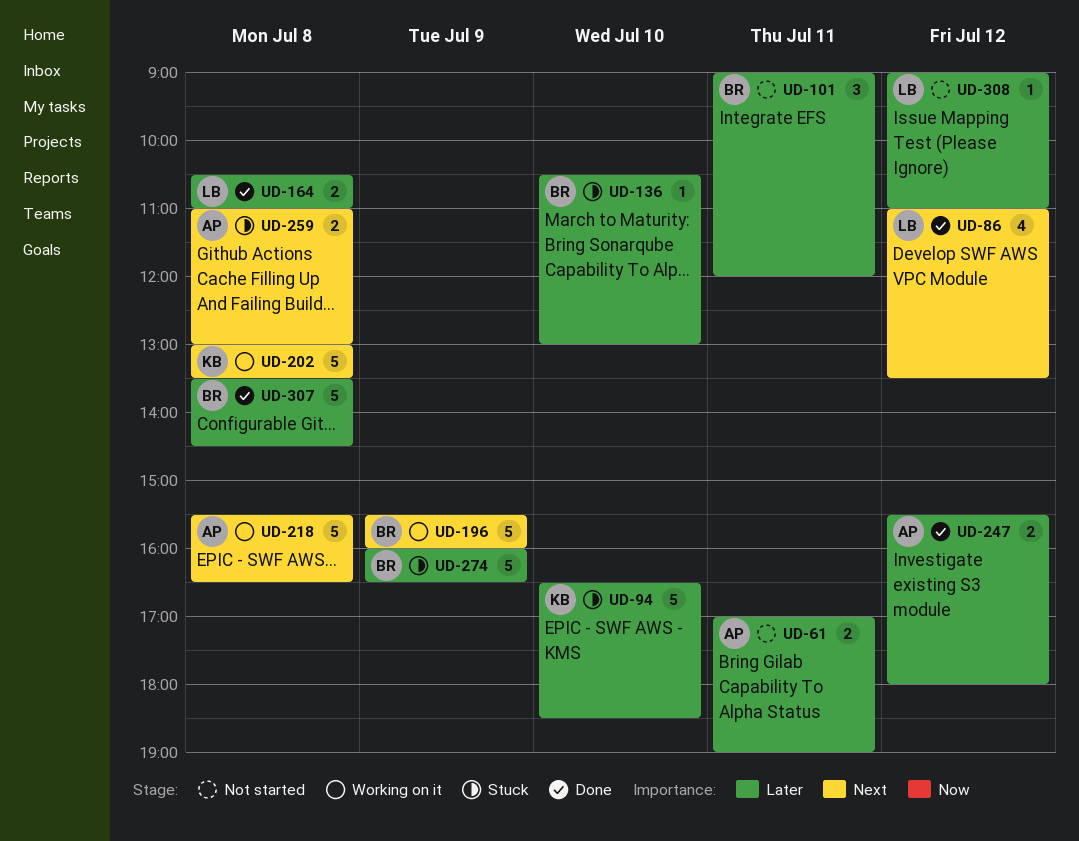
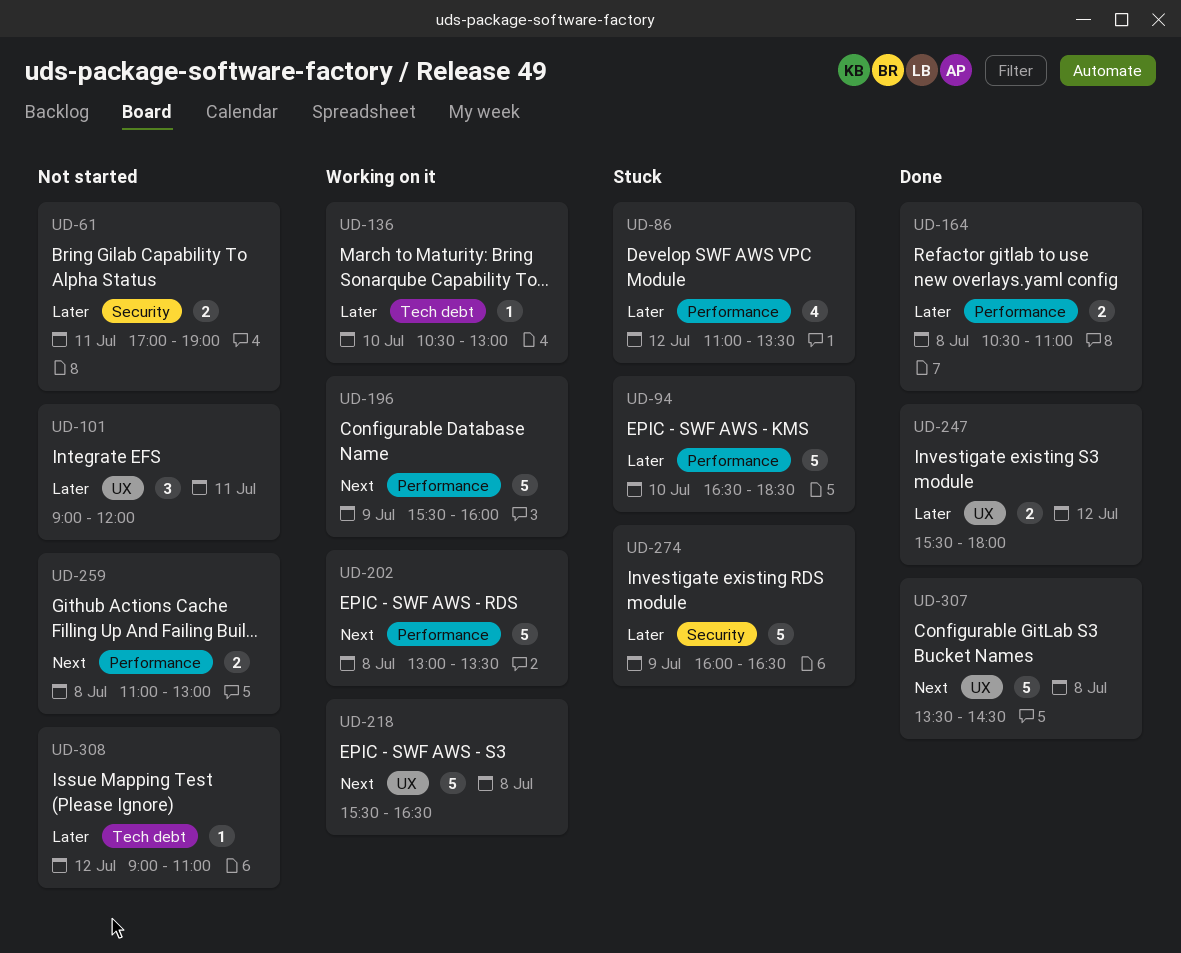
UD-86, status: Done -> Stuck
UD-86, priority: Next -> Later
UD-136, status: Stuck -> Working on it
UD-259, status: Stuck -> Not started
UD-307, priority: Later -> Next

